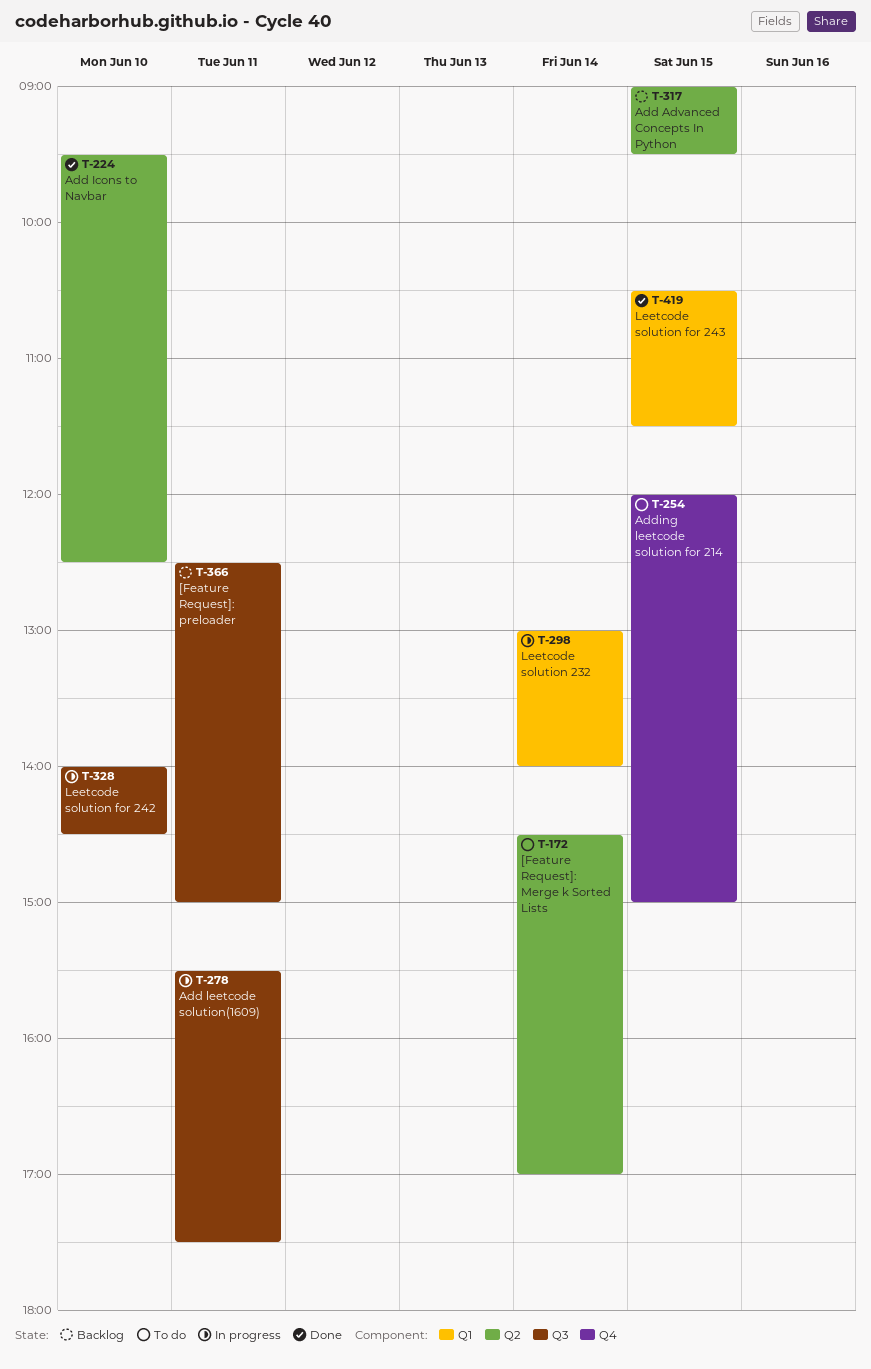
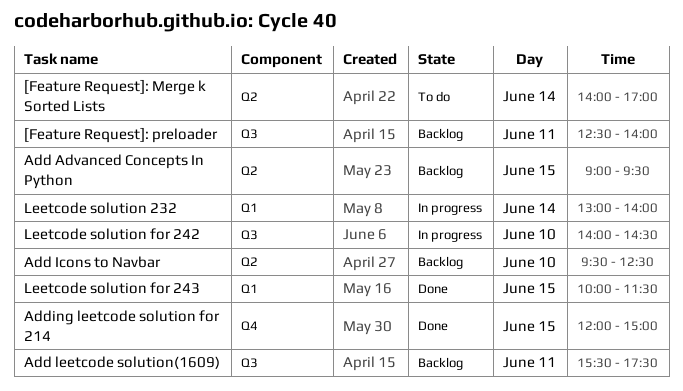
[Feature Request]: Merge k Sorted Lists, begins: 14:30 -> 14:00
[Feature Request]: preloader, ends: 15:00 -> 14:00
Add Icons to Navbar, status: Done -> Backlog
Add leetcode solution(1609), status: In progress -> Backlog
Adding leetcode solution for 214, status: To do -> Done
Leetcode solution for 243, begins: 10:30 -> 10:00

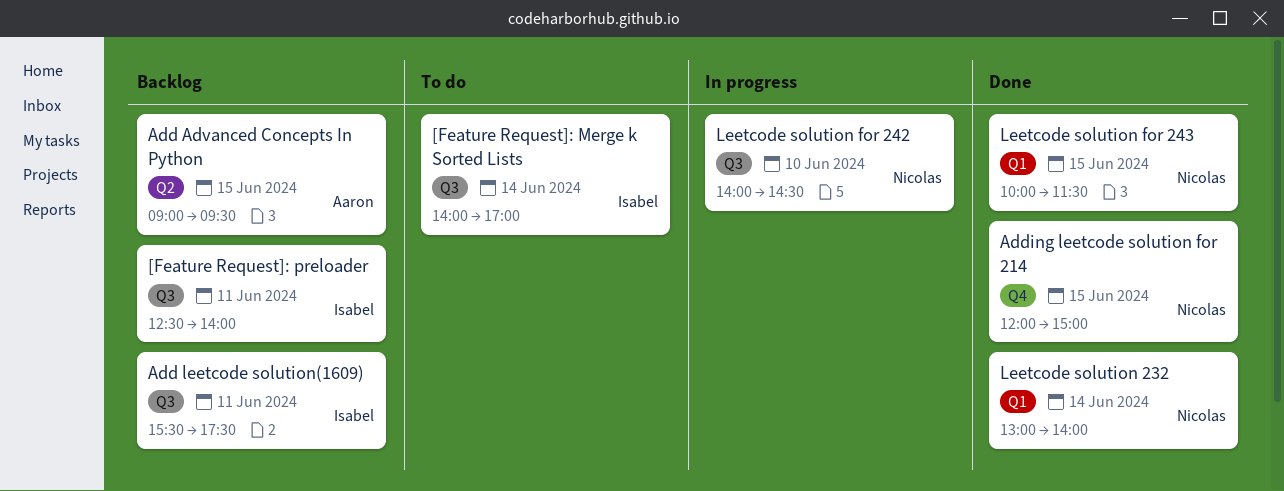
[Feature Request]: Merge k Sorted Lists, label: Q2 -> Q3
Add Icons to Navbar: present -> none
Leetcode solution 232, status: In progress -> Done

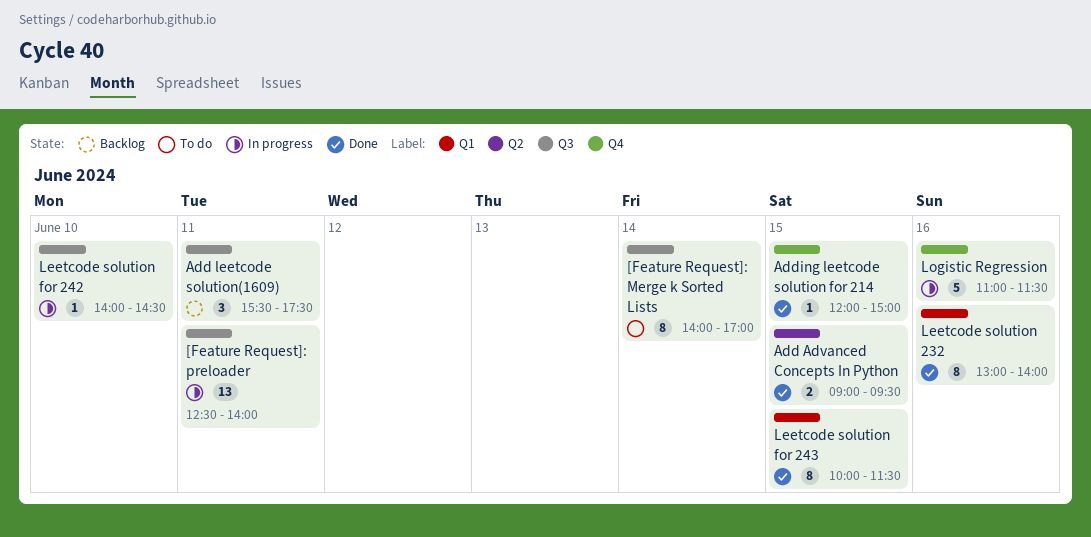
[Feature Request]: preloader, status: Backlog -> In progress
Add Advanced Concepts In Python, status: Backlog -> Done
Leetcode solution 232, day: Jun 14 -> Jun 16
Logistic Regression: none -> present

